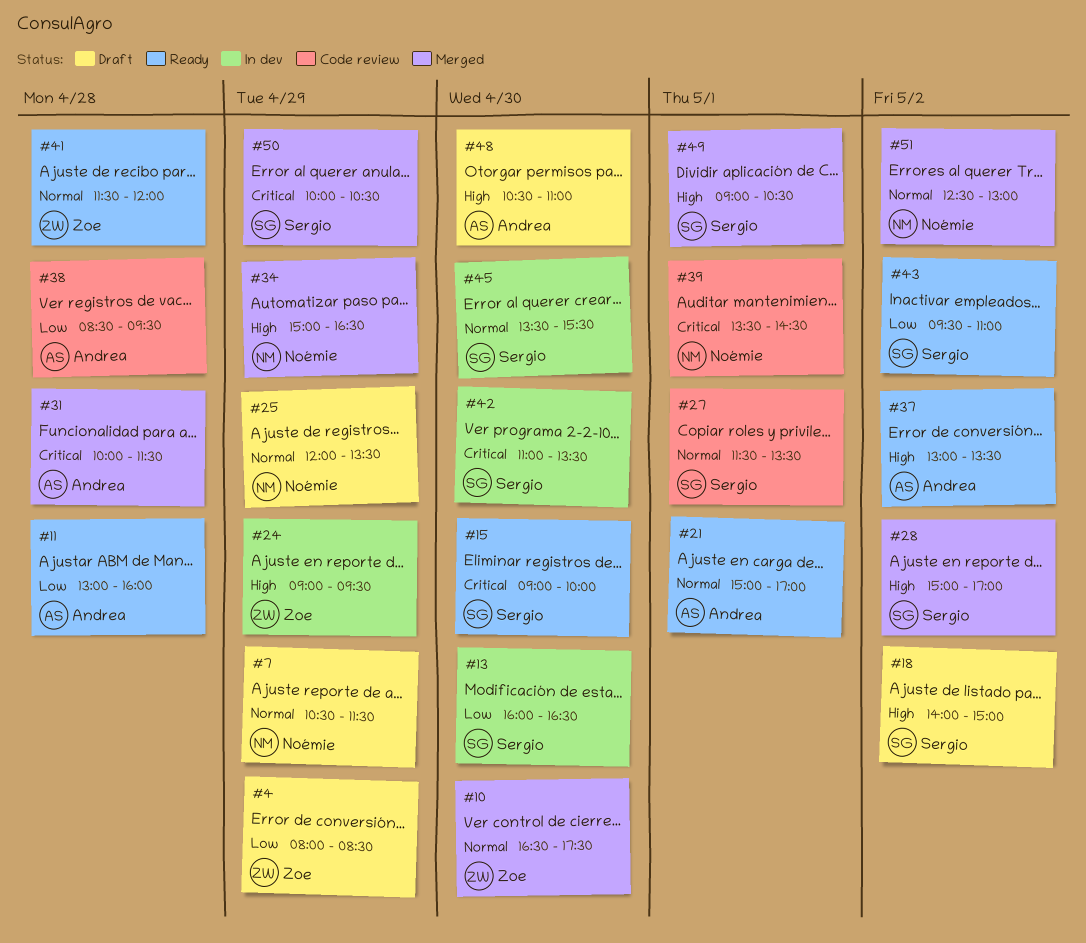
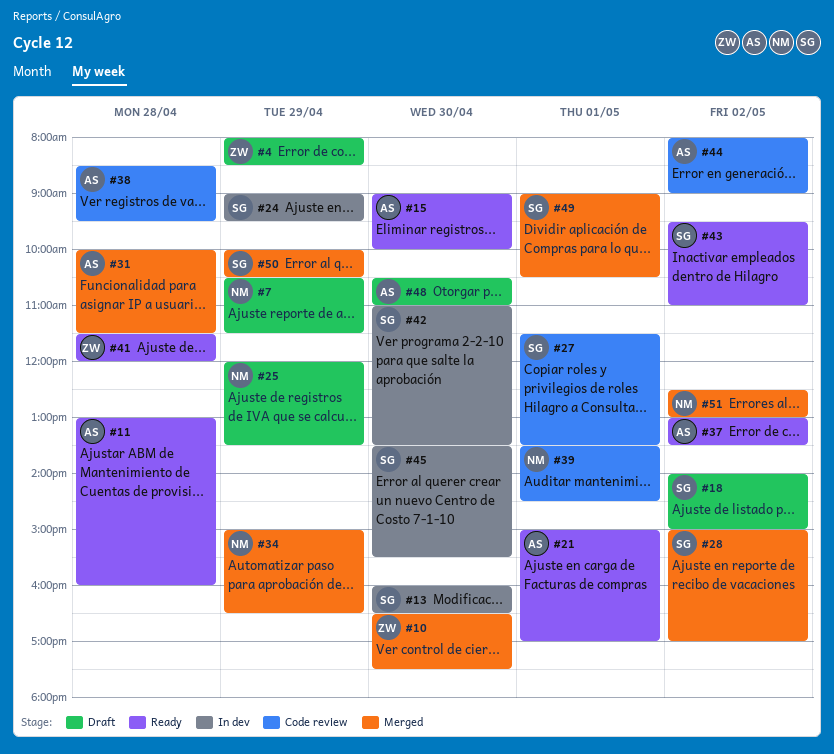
#15, owner: Sergio -> Andrea
#24, owner: Zoe -> Sergio
#44: none -> present

